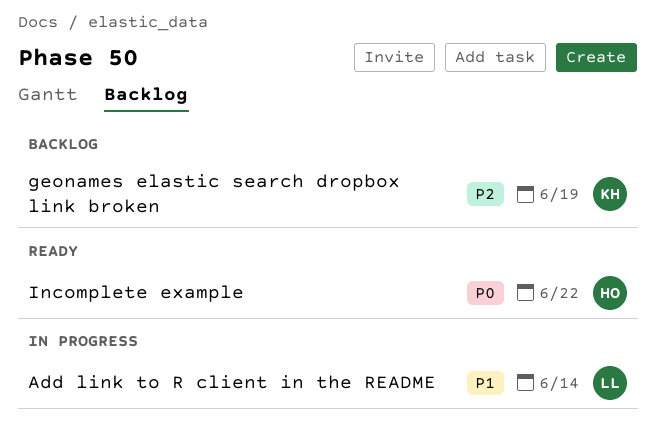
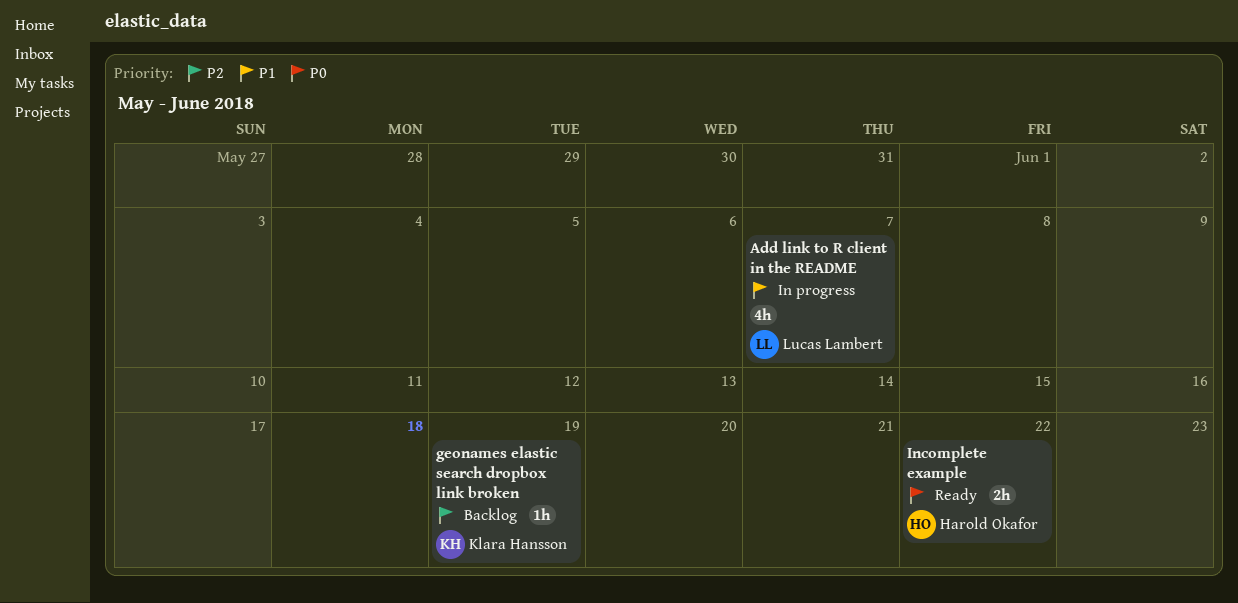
Add link to R client in the README, due: Jun 14 -> Jun 7

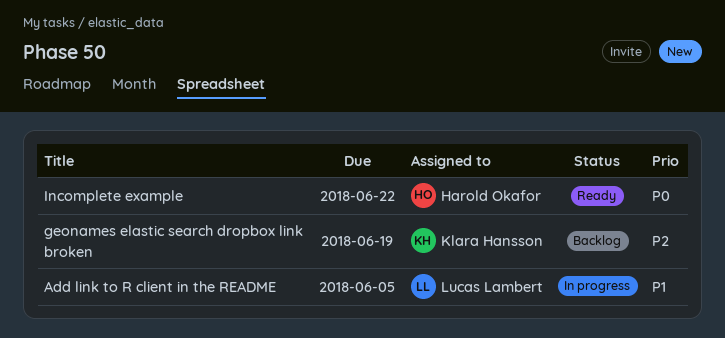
Add link to R client in the README, due: Jun 7 -> Jun 5

